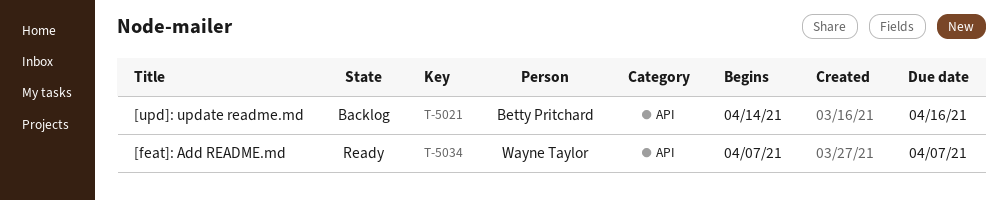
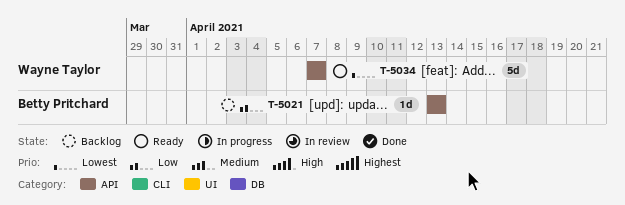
T-5021, start: Apr 14 -> Apr 13
T-5021, due: Apr 16 -> Apr 13

